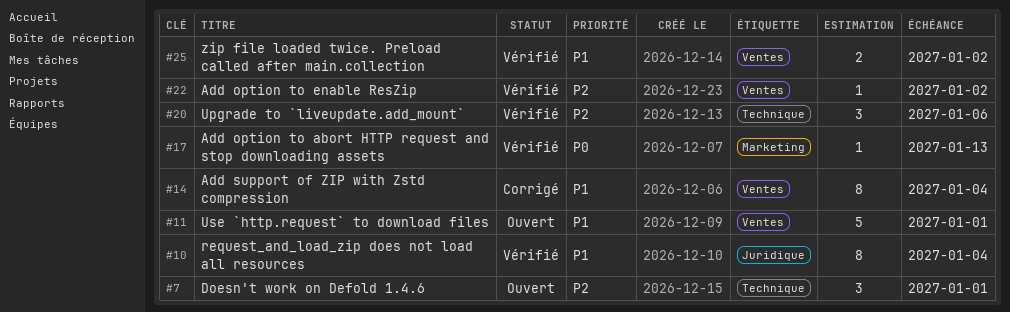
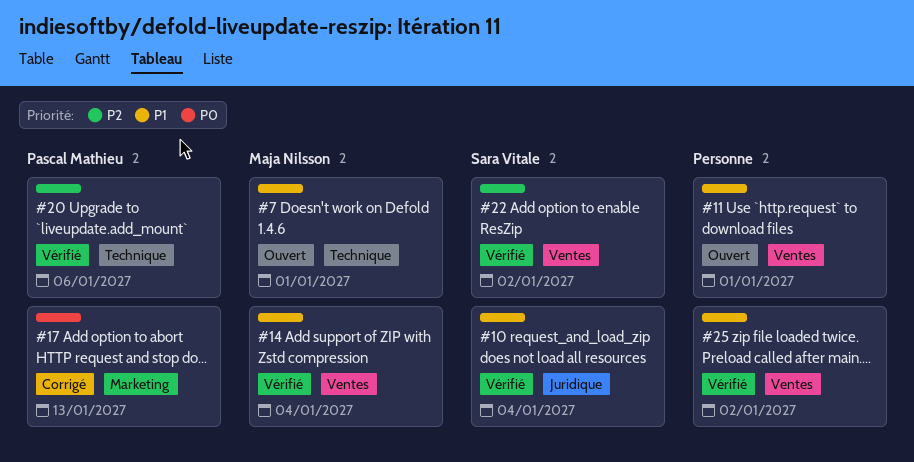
#7, priority: P2 -> P1
#14, status: Corrigé -> Vérifié
#17, status: Vérifié -> Corrigé

